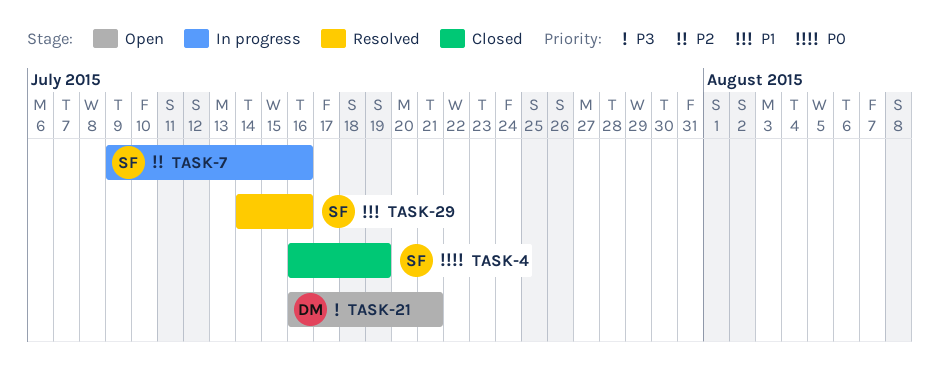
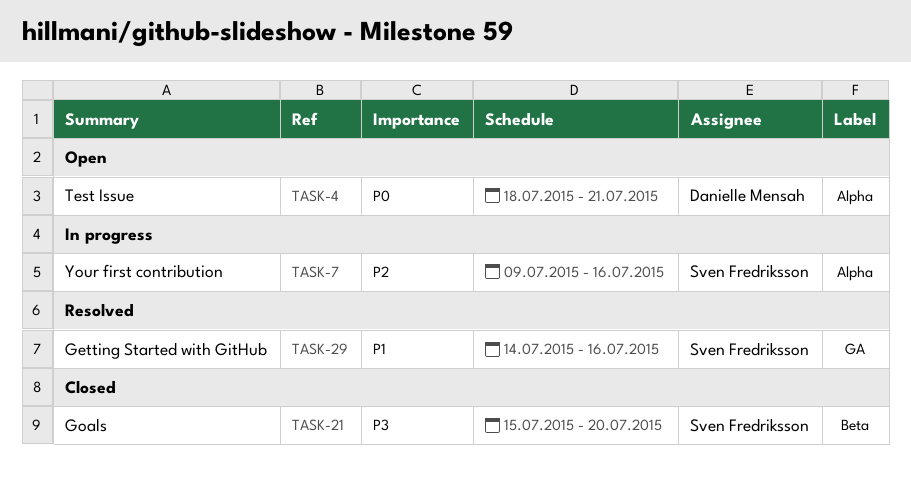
TASK-4, status: Closed -> Open
TASK-4, owner: Sven Fredriksson -> Danielle Mensah
TASK-4, start: Jul 16 -> Jul 18
TASK-4, due: Jul 19 -> Jul 21
TASK-21, status: Open -> Closed
TASK-21, owner: Danielle Mensah -> Sven Fredriksson
TASK-21, start: Jul 16 -> Jul 15
TASK-21, due: Jul 21 -> Jul 20

